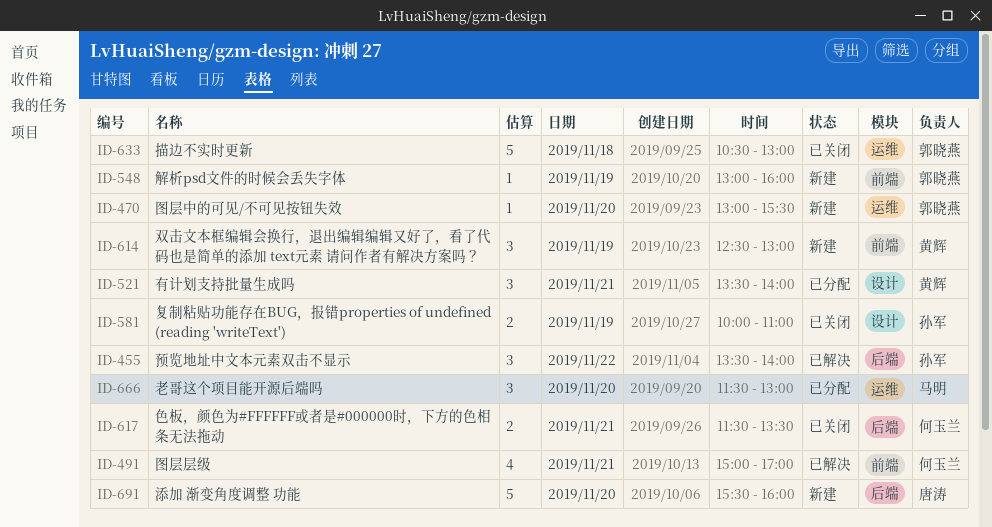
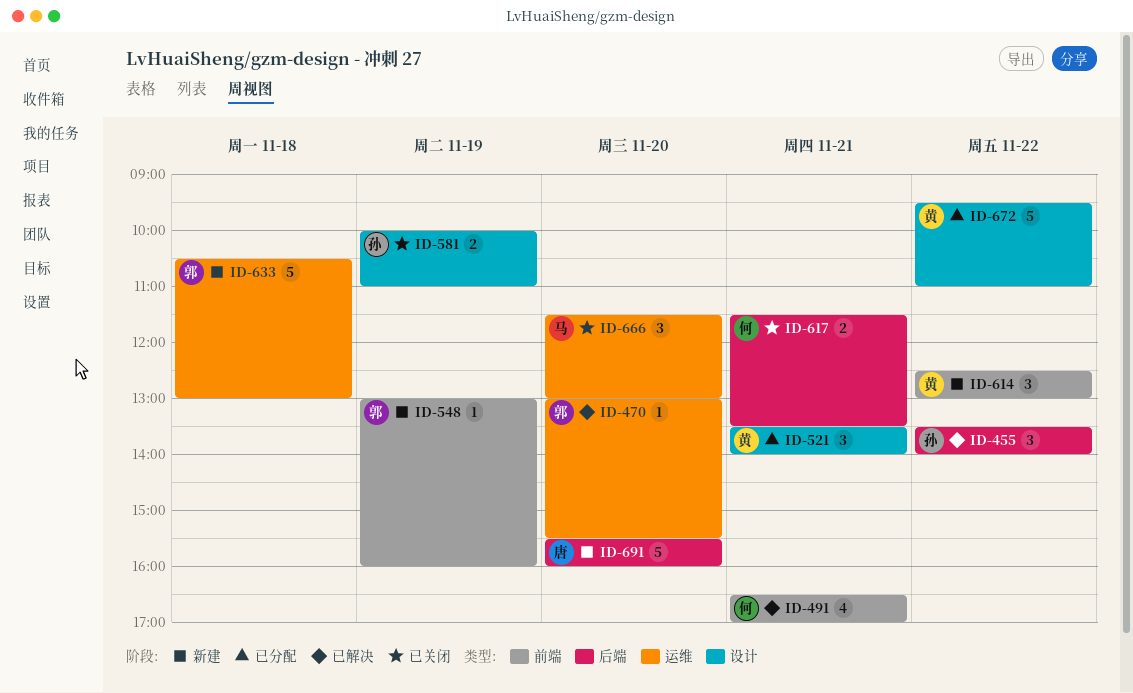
ID-470, status: 新建 -> 已解决
ID-491, begins: 15:00 -> 16:30
ID-614, day: Nov 19 -> Nov 22
ID-633, status: 已关闭 -> 新建
ID-666, status: 已分配 -> 已关闭
ID-672: none -> present

